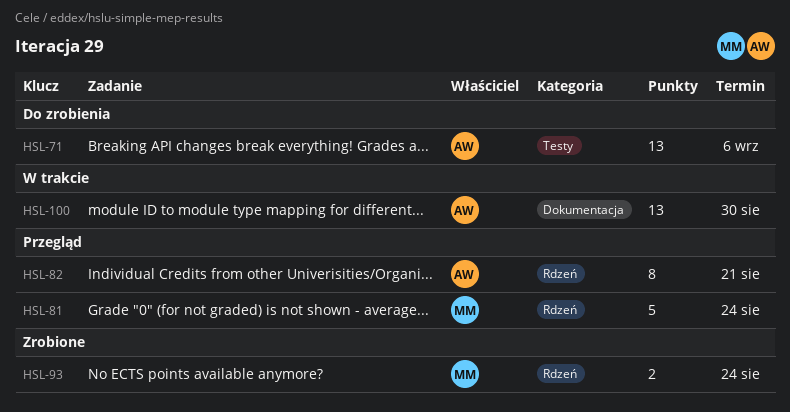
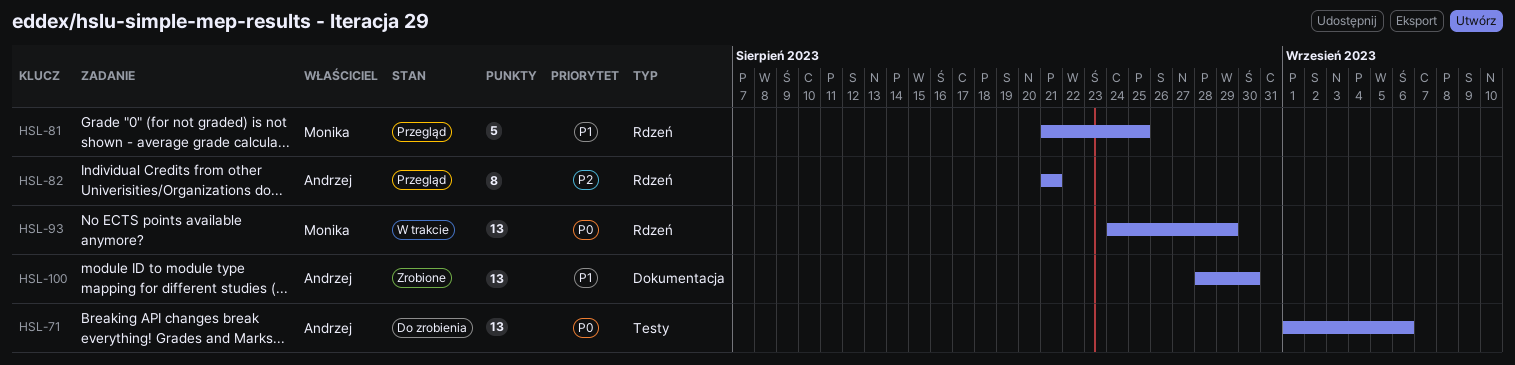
HSL-81, due: Aug 24 -> Aug 25
HSL-93, status: Zrobione -> W trakcie
HSL-93, estimate: 2 -> 13
HSL-93, due: Aug 24 -> Aug 29
HSL-100, status: W trakcie -> Zrobione

